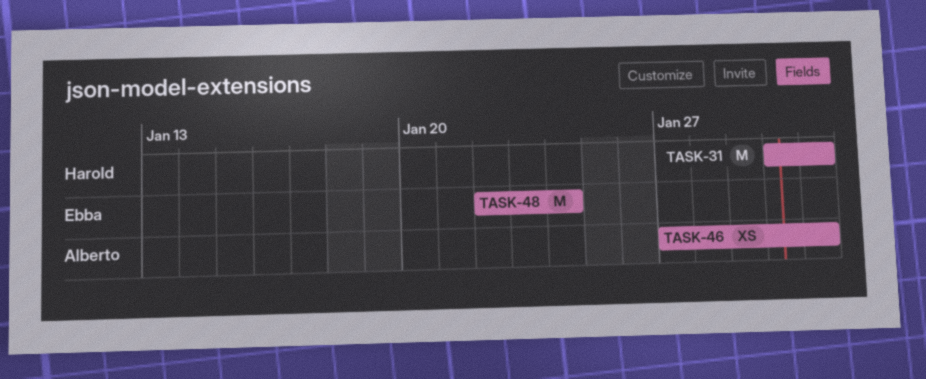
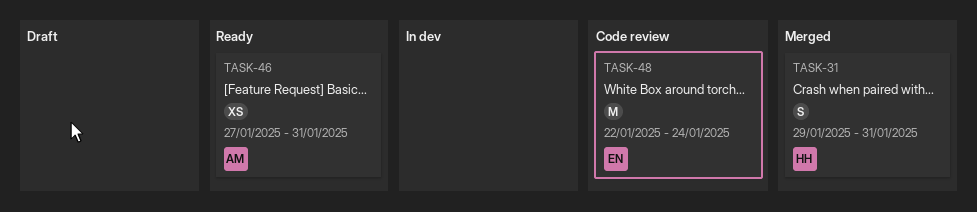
TASK-31, estimate: M -> S
TASK-31, start: Jan 30 -> Jan 29

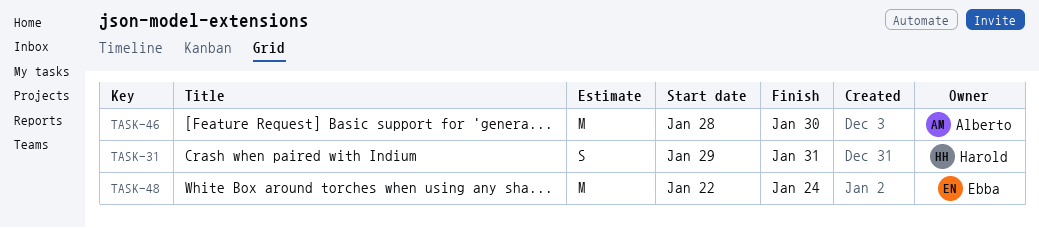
TASK-46, estimate: XS -> M
TASK-46, start: Jan 27 -> Jan 28
TASK-46, due: Jan 31 -> Jan 30

